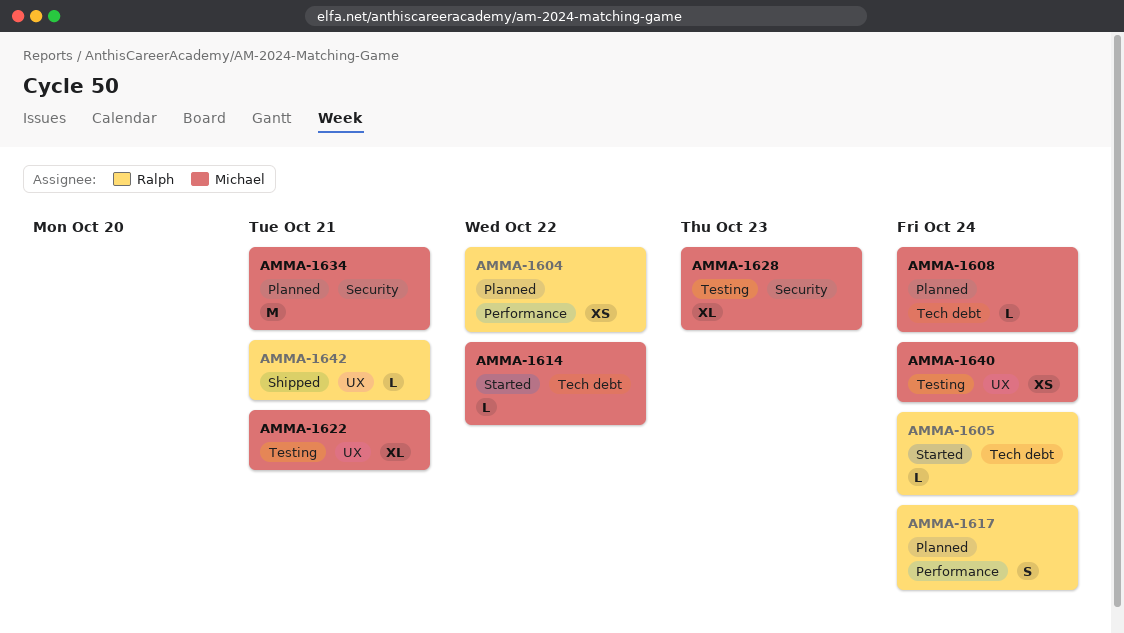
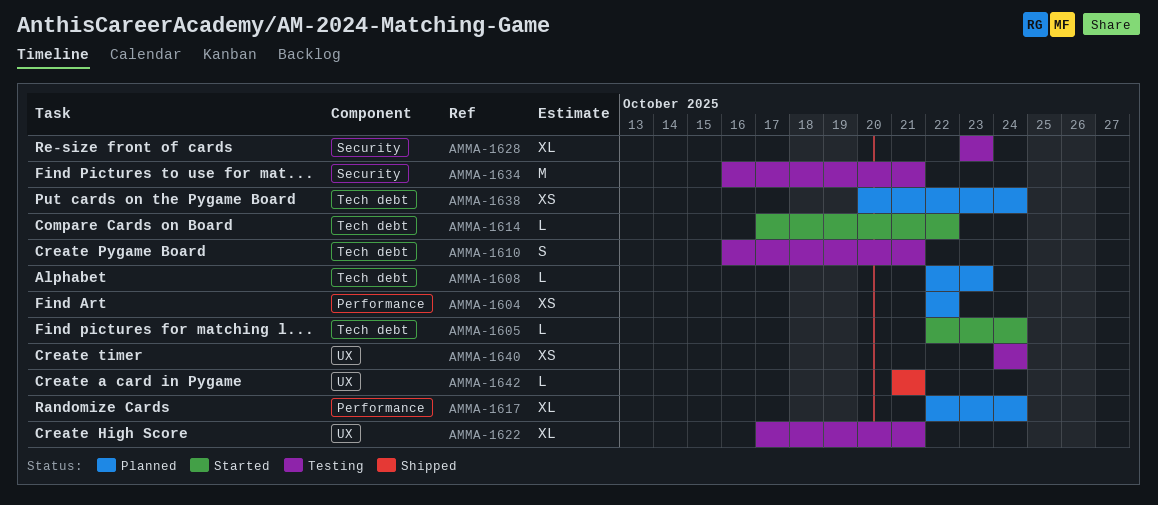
AMMA-1608, due: Oct 24 -> Oct 23
AMMA-1610: none -> present
AMMA-1617, estimate: S -> XL
AMMA-1634, status: Planned -> Testing
AMMA-1638: none -> present

